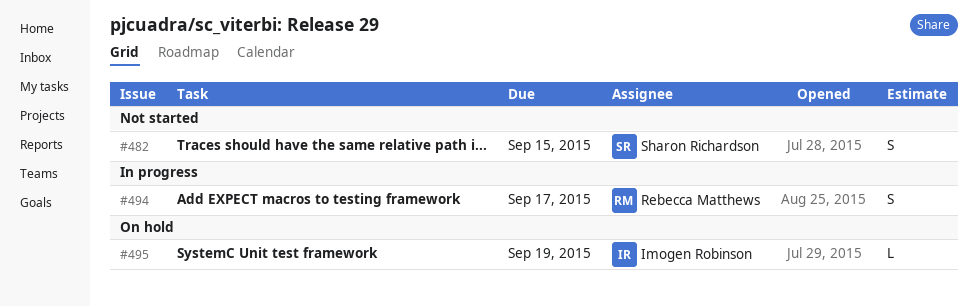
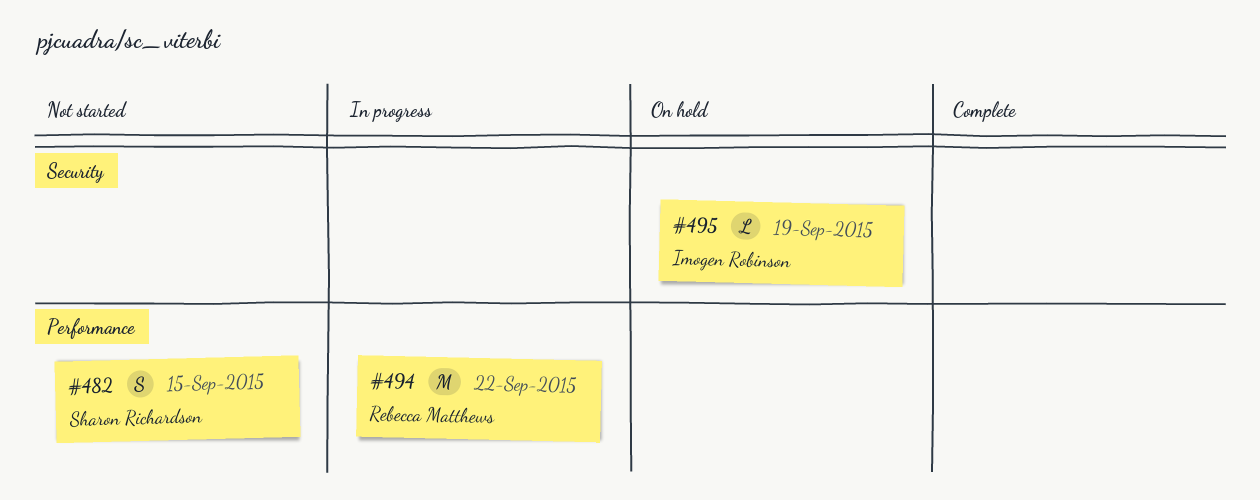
#494, estimate: S -> M
#494, due: Sep 17 -> Sep 22

